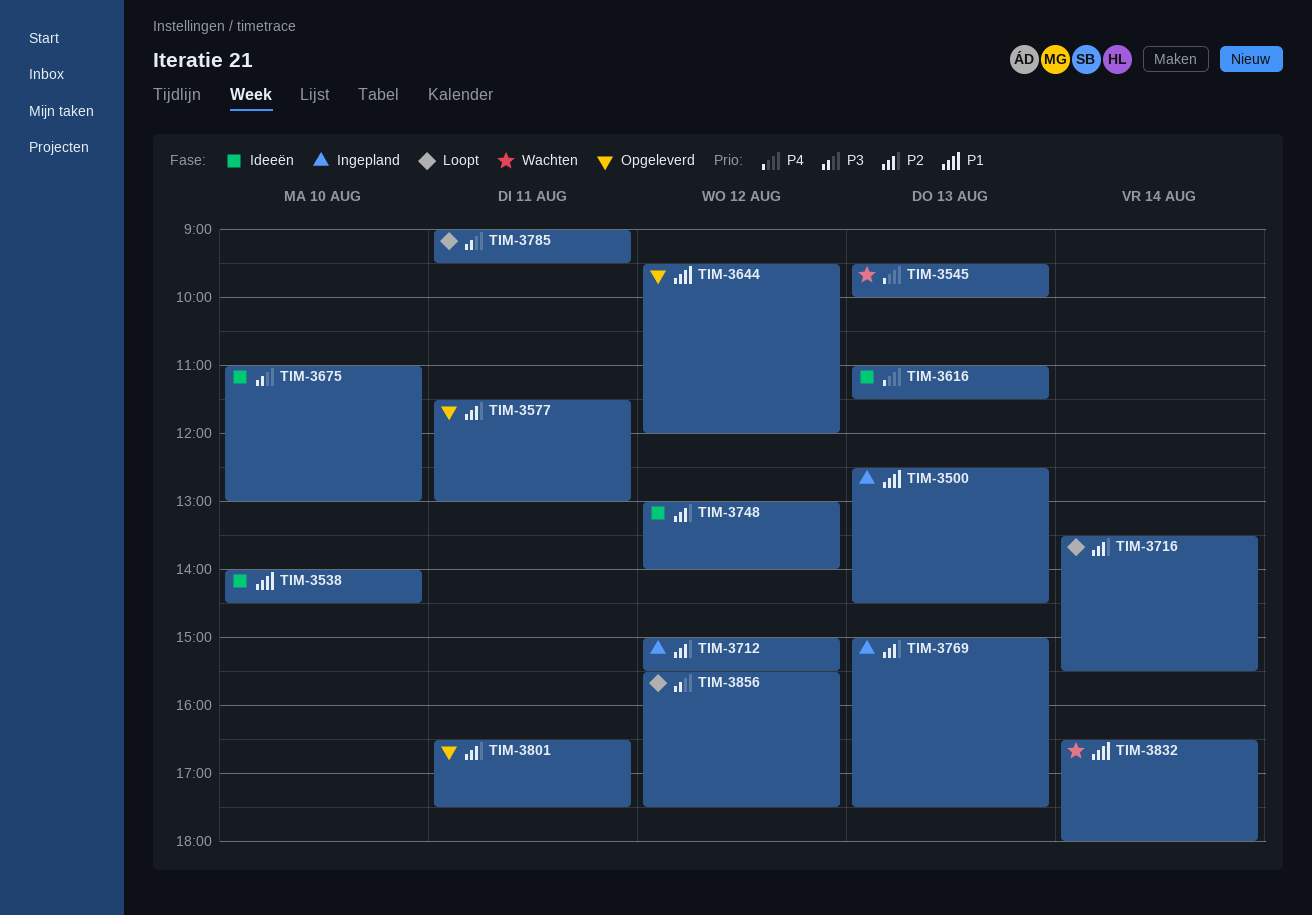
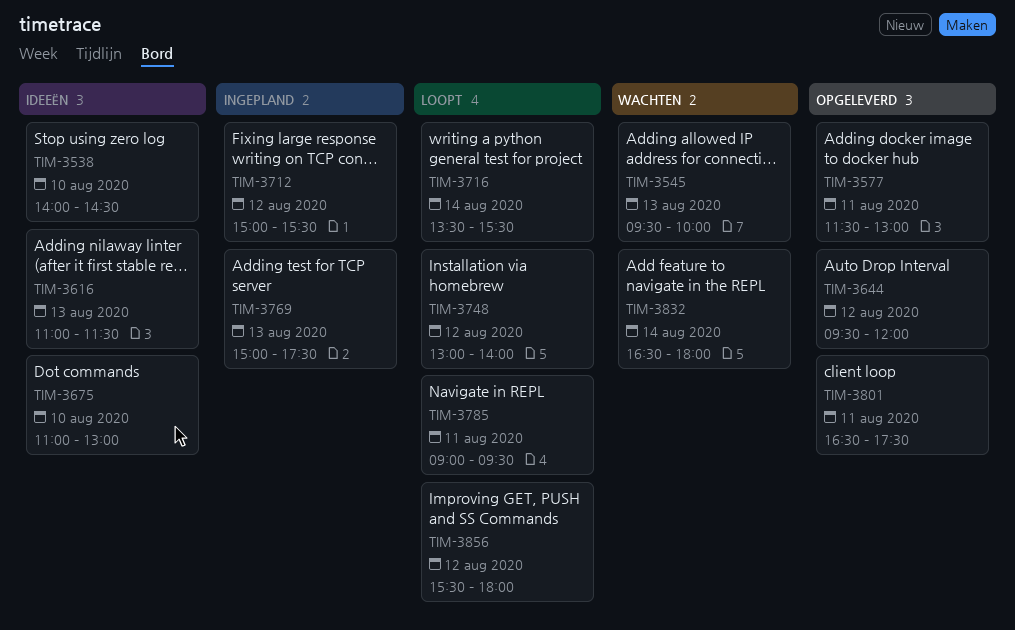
TIM-3500: present -> none
TIM-3748, status: Ideeën -> Loopt
TIM-3856, ends: 17:30 -> 18:00

